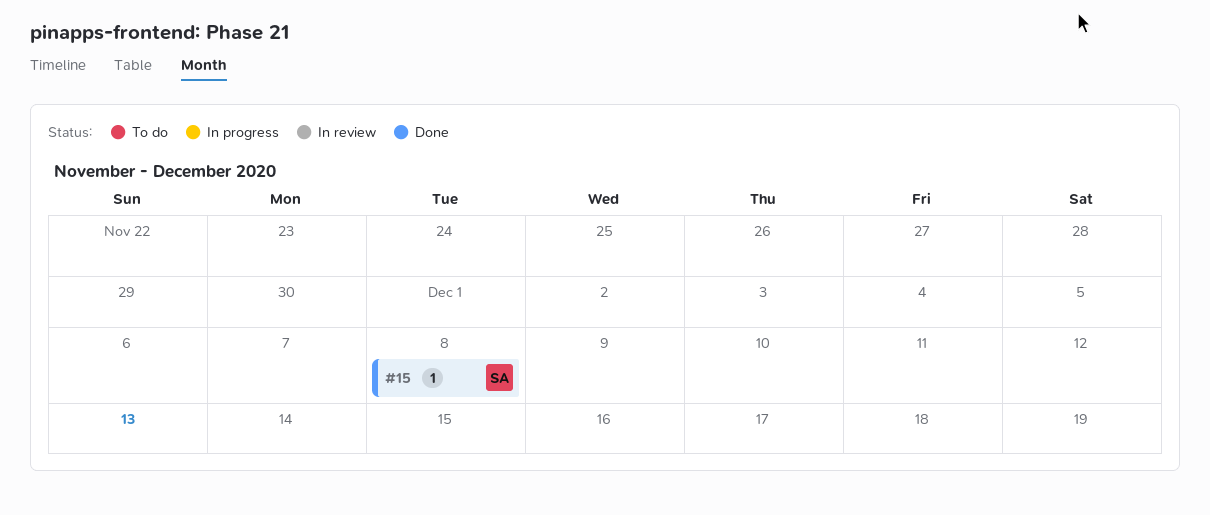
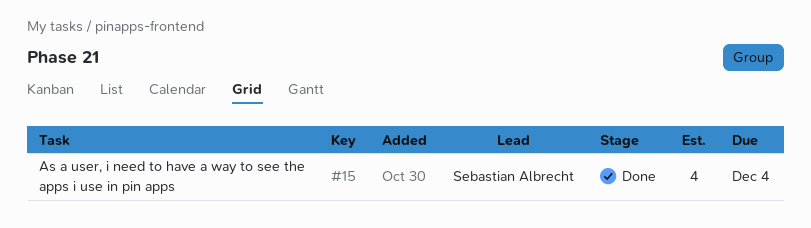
#15, estimate: 1 -> 4
#15, due: Dec 8 -> Dec 4

